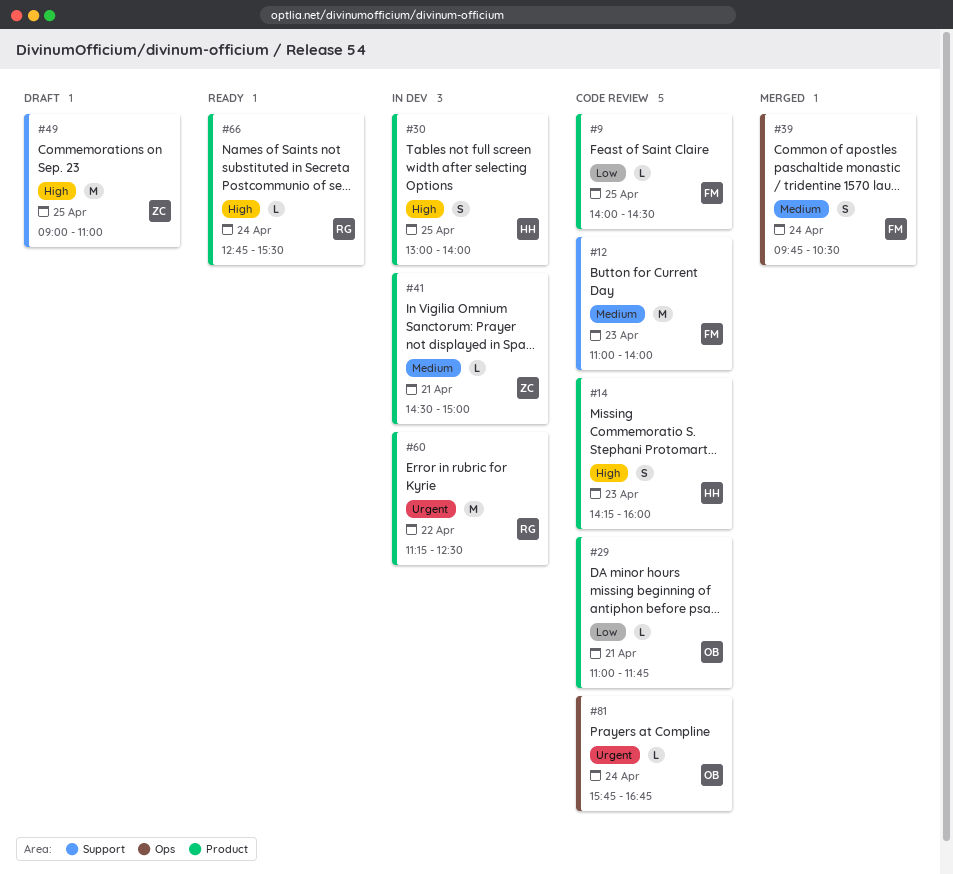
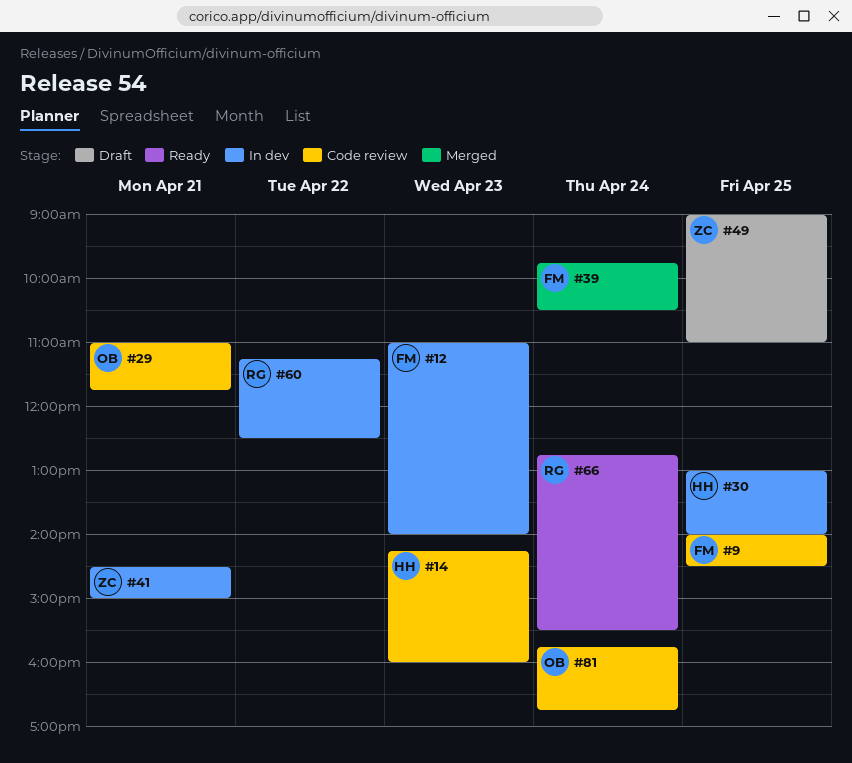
#12, status: Code review -> In dev

